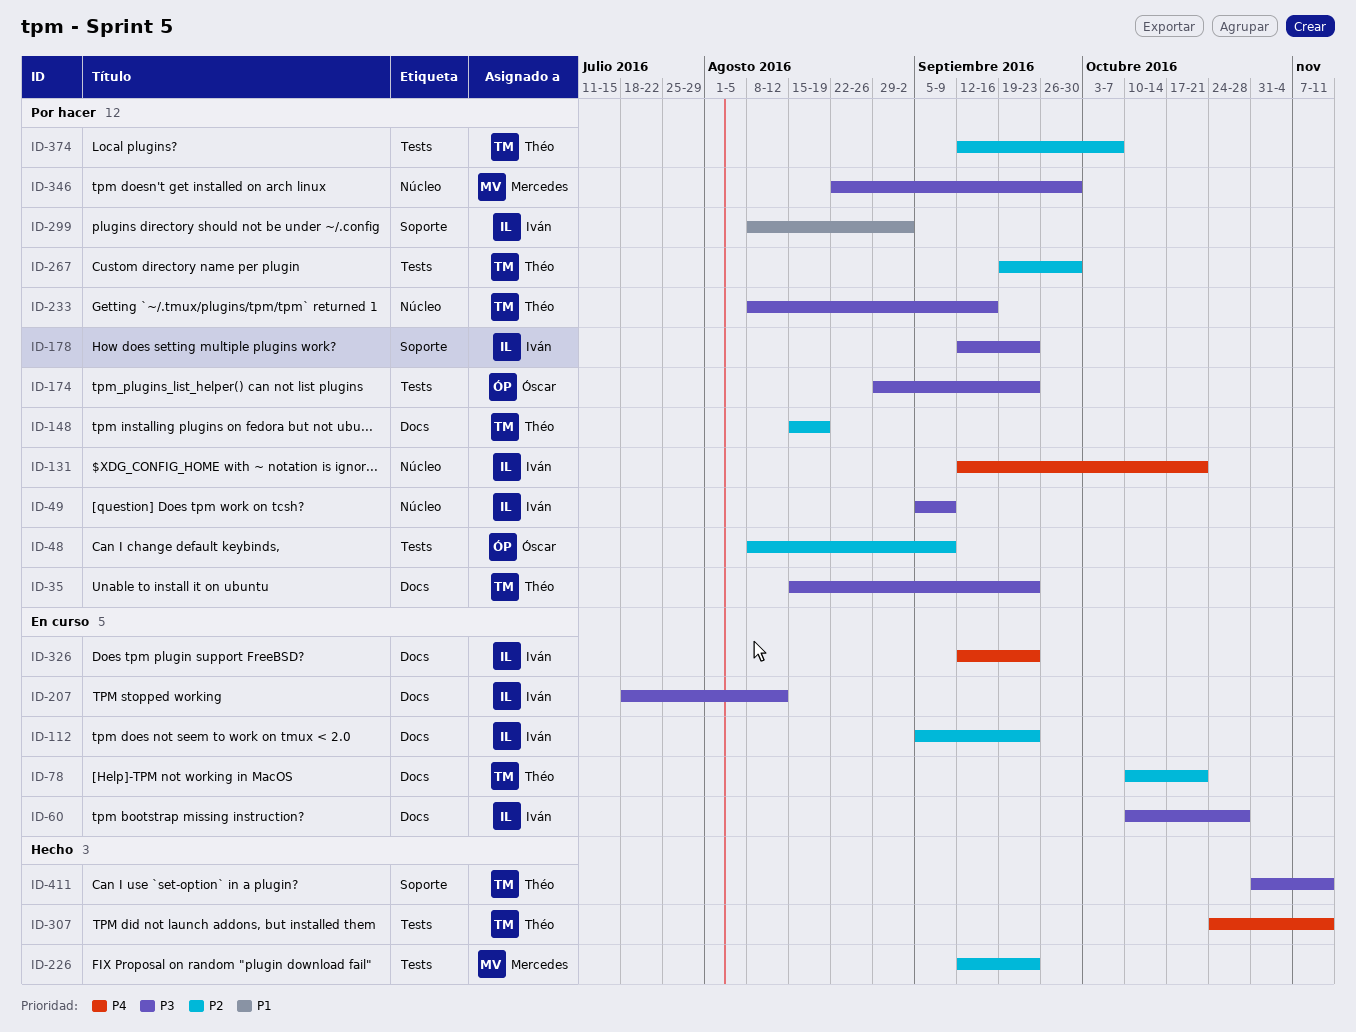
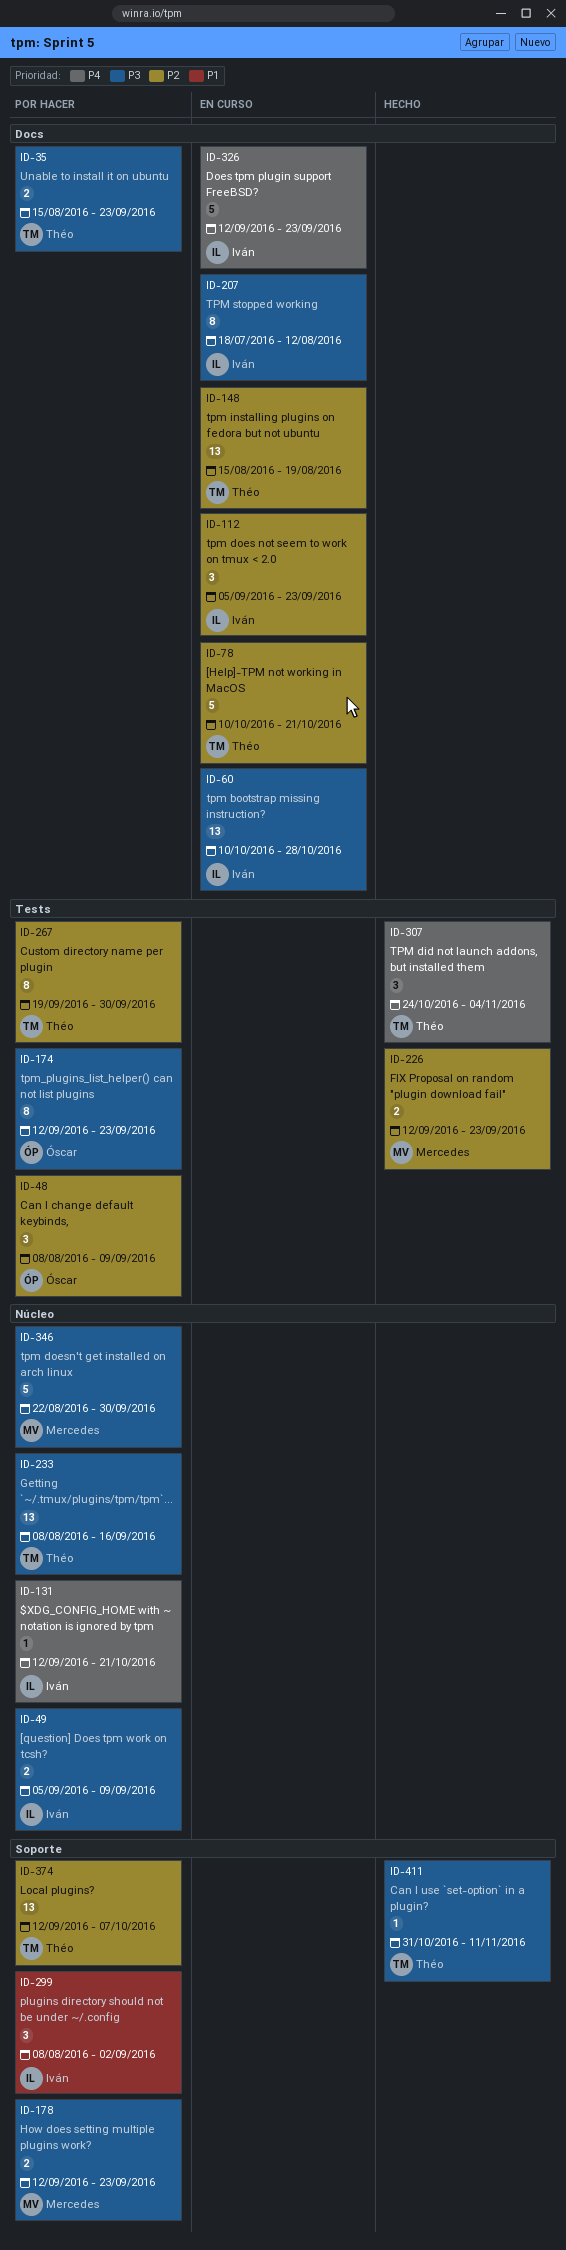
ID-148, status: Por hacer -> En curso
ID-174, start: Aug 29 -> Sep 12
ID-178, owner: Iván -> Mercedes
ID-307, due: Nov 11 -> Nov 4
ID-374, label: Tests -> Soporte

